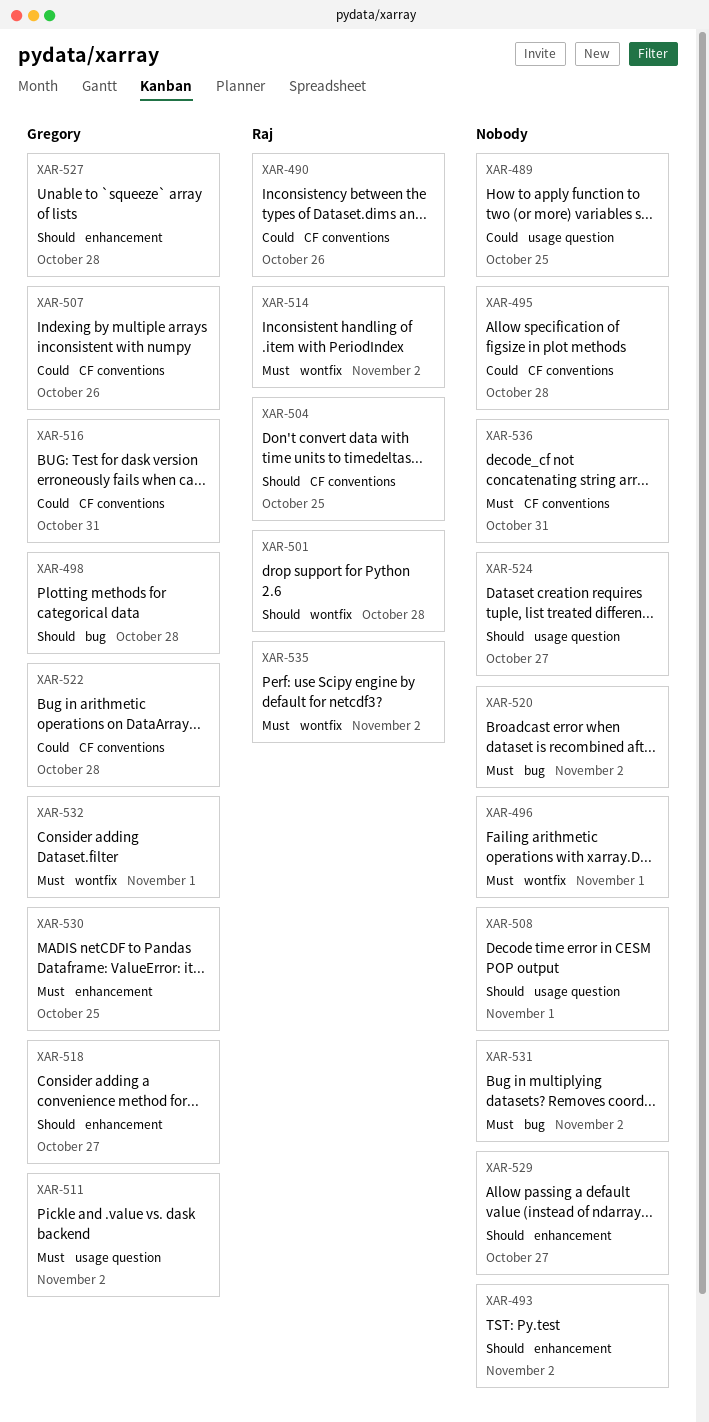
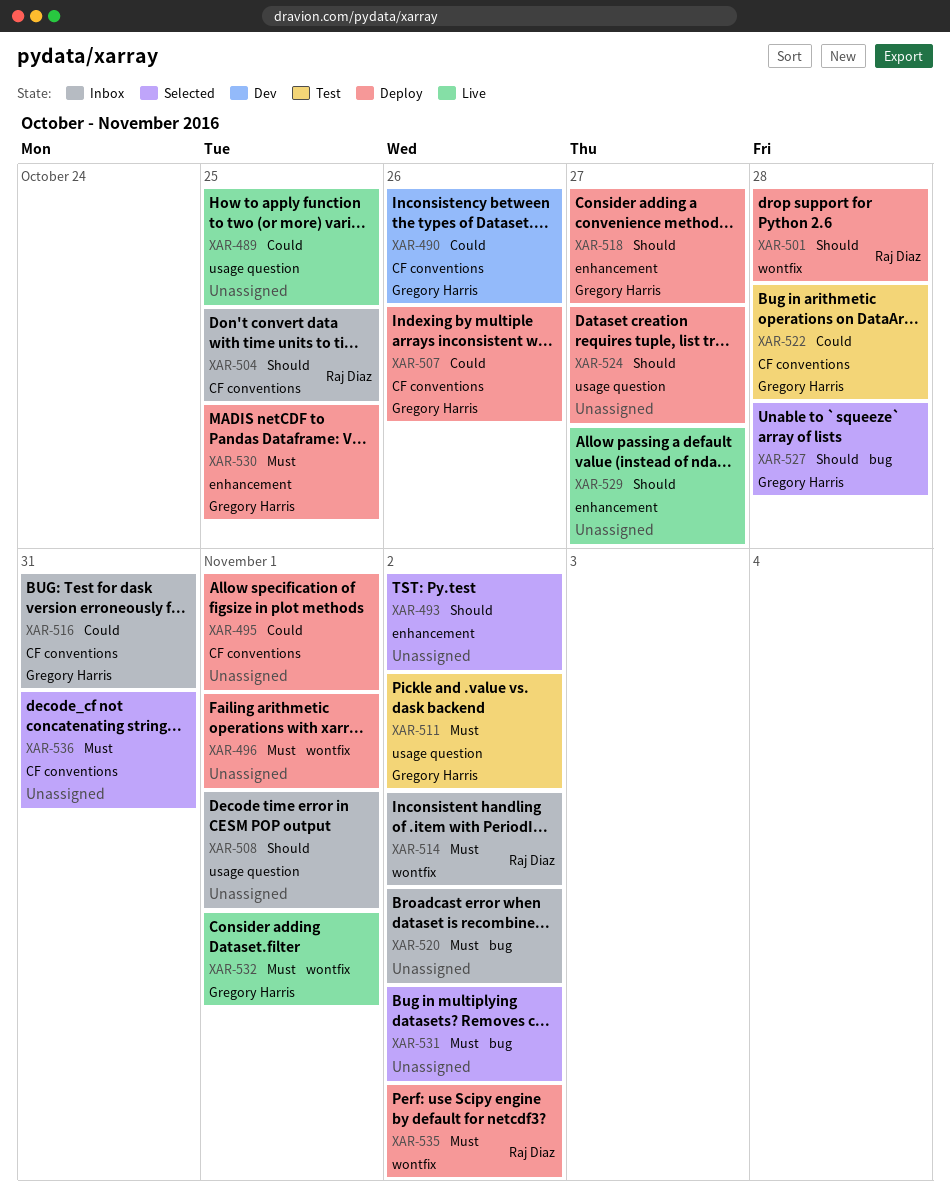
XAR-490, owner: Raj Diaz -> Gregory Harris
XAR-495, due: Oct 28 -> Nov 1
XAR-498: present -> none
XAR-527, label: enhancement -> bug

